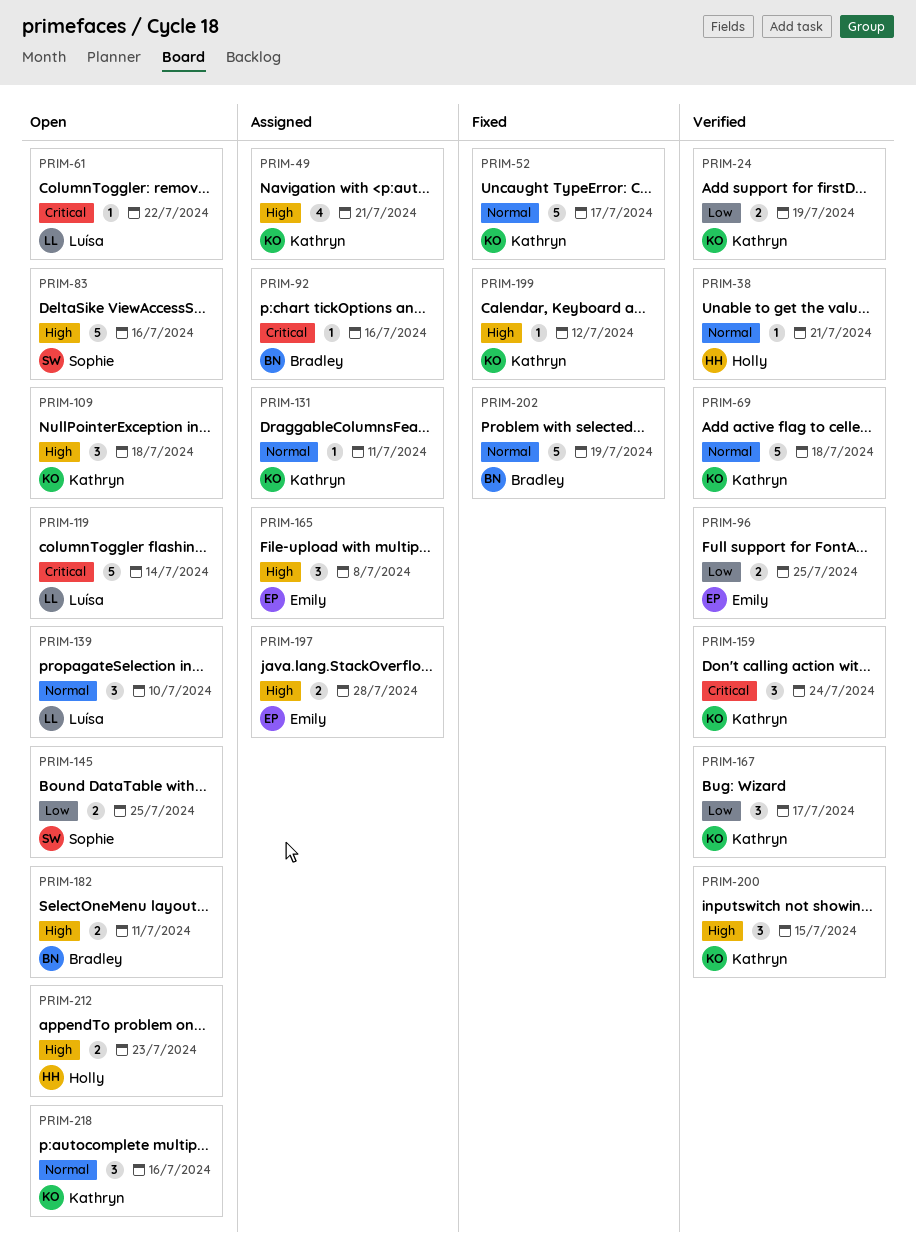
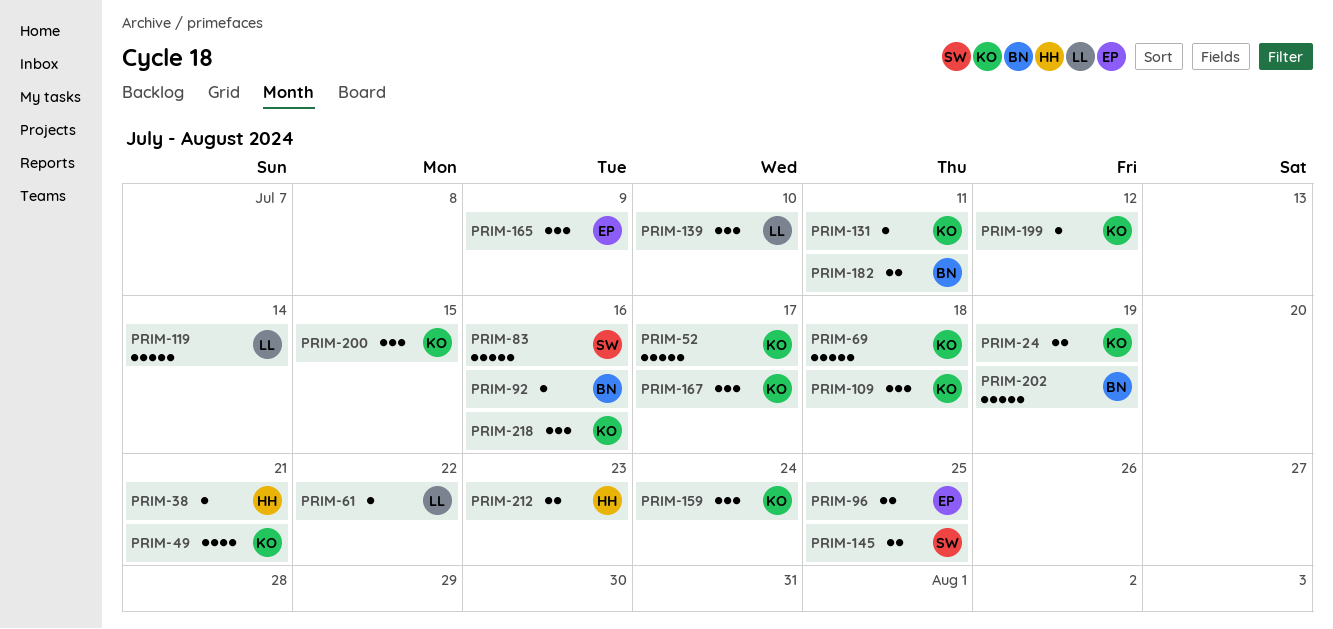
PRIM-165, due: Jul 8 -> Jul 9
PRIM-197: present -> none

